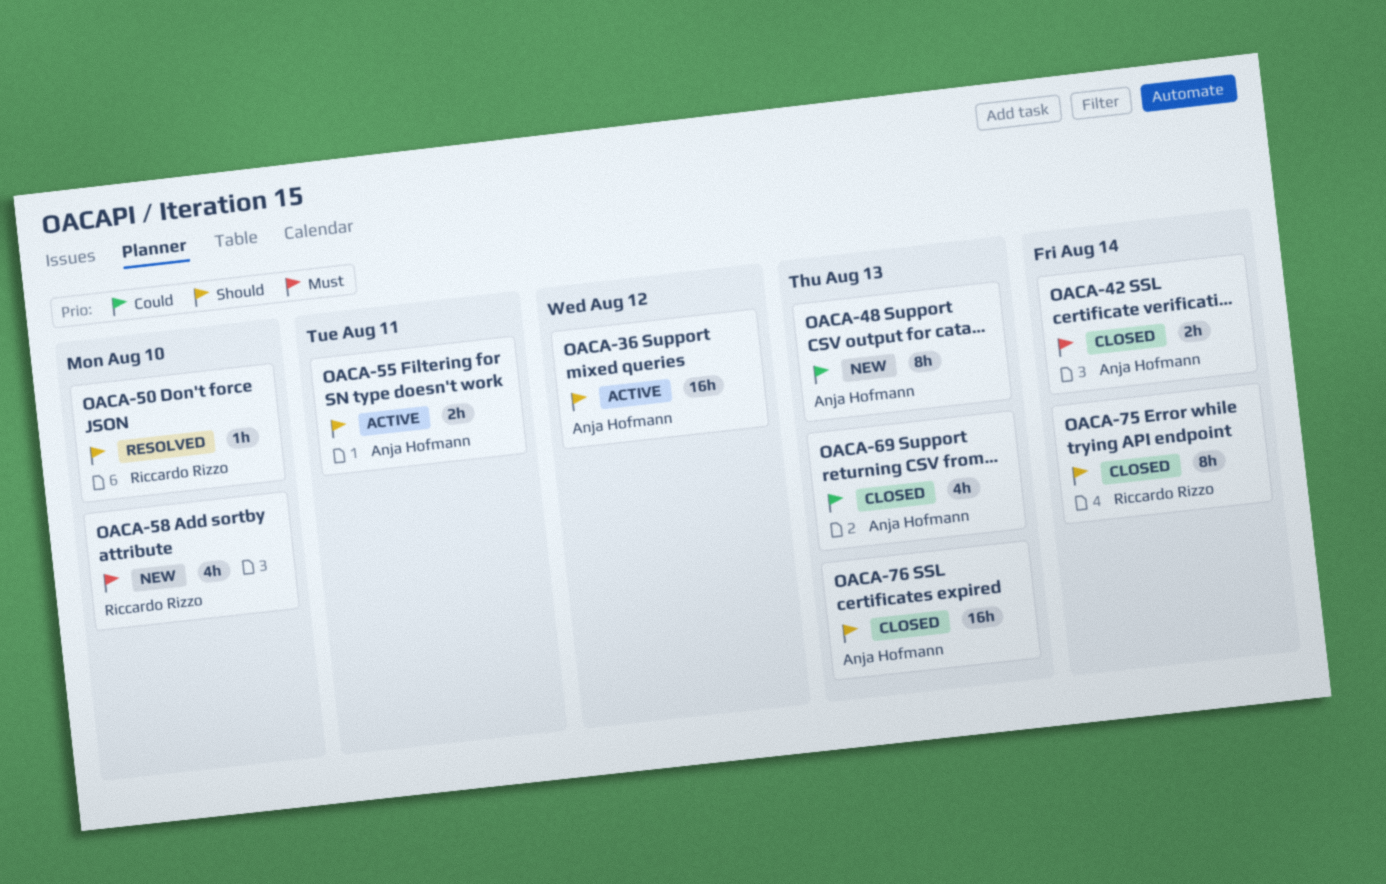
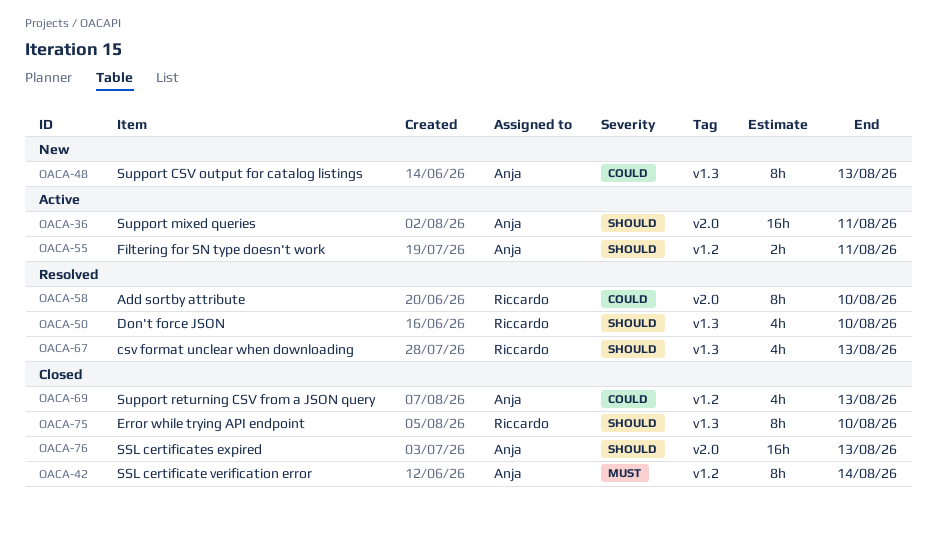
OACA-36, due: Aug 12 -> Aug 11
OACA-42, estimate: 2h -> 8h
OACA-50, estimate: 1h -> 4h
OACA-58, status: New -> Resolved
OACA-58, priority: Must -> Could
OACA-58, estimate: 4h -> 8h
OACA-67: none -> present
OACA-75, due: Aug 14 -> Aug 10

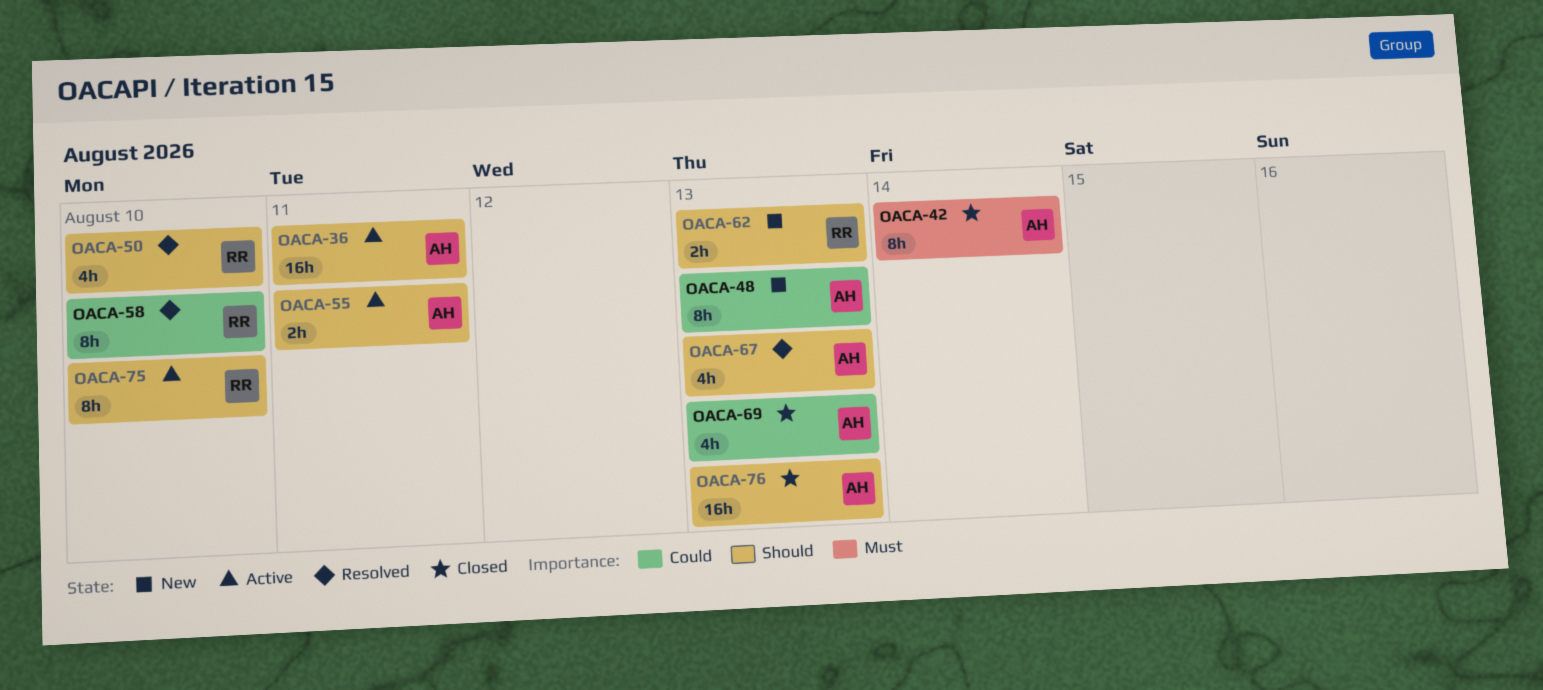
OACA-62: none -> present
OACA-67, owner: Riccardo -> Anja
OACA-75, status: Closed -> Active

